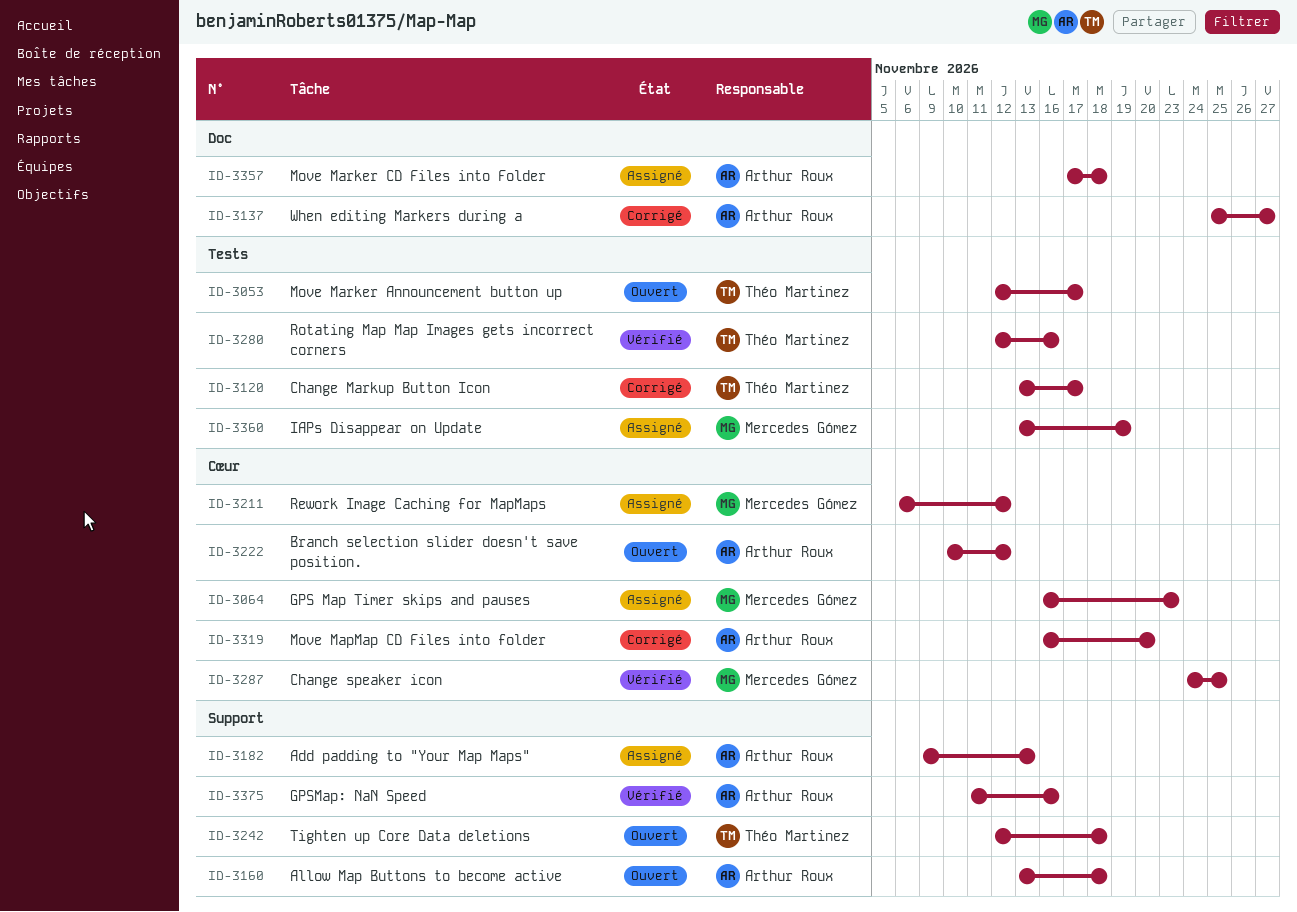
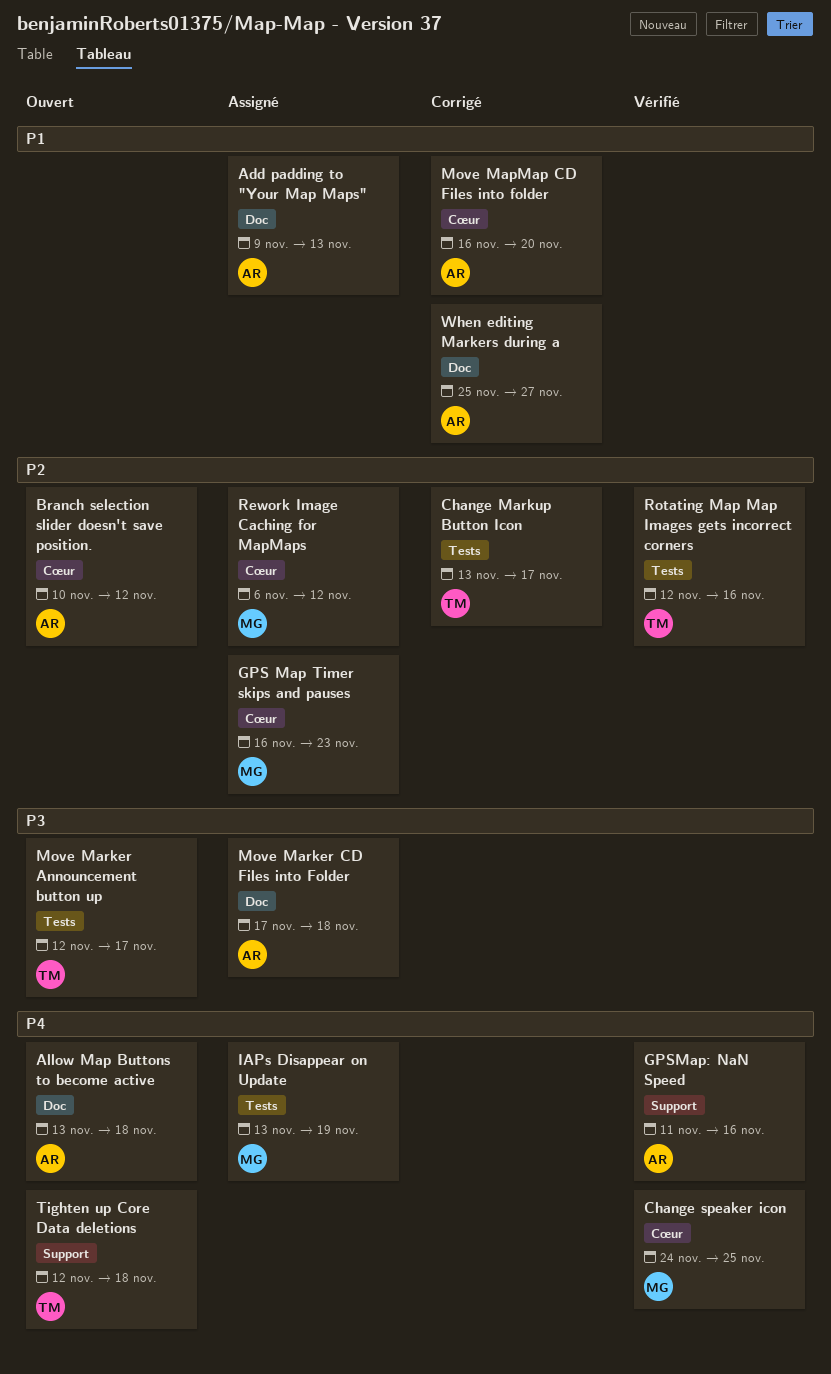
Add padding to "Your Map Maps", label: Support -> Doc
Allow Map Buttons to become active, label: Support -> Doc

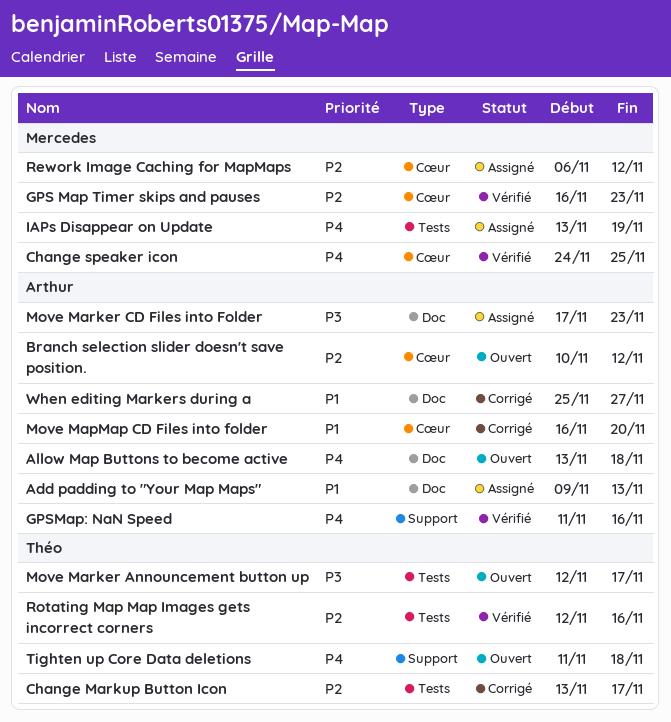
GPS Map Timer skips and pauses, status: Assigné -> Vérifié
Move Marker CD Files into Folder, due: Nov 18 -> Nov 23
Tighten up Core Data deletions, start: Nov 12 -> Nov 11

